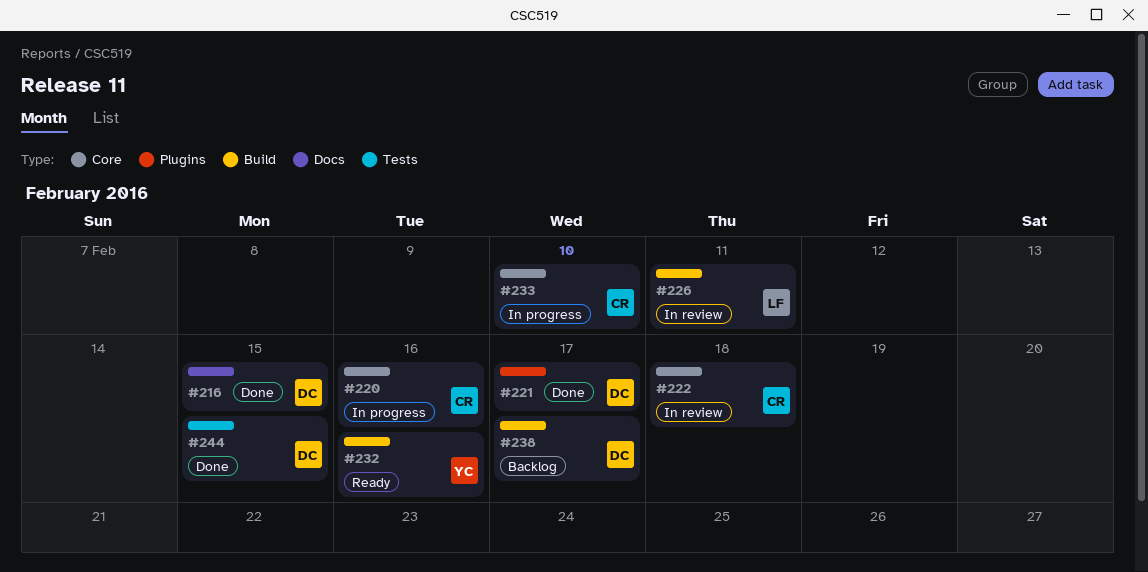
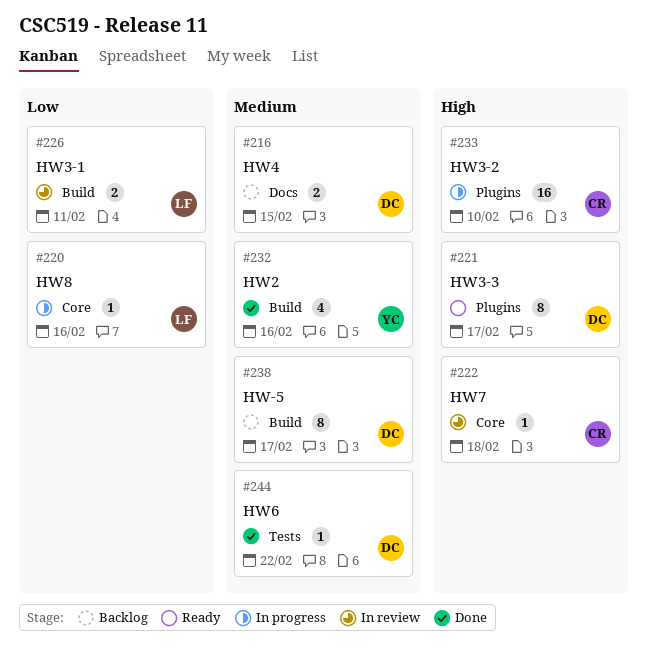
#216, status: Done -> Backlog
#220, owner: CR -> LF
#221, status: Done -> Ready
#232, status: Ready -> Done
#233, label: Core -> Plugins
#244, due: Feb 15 -> Feb 22

